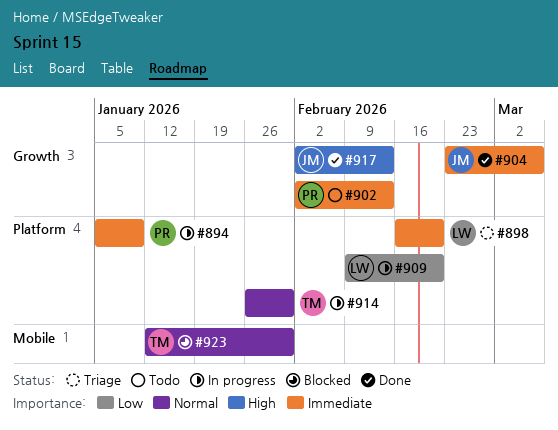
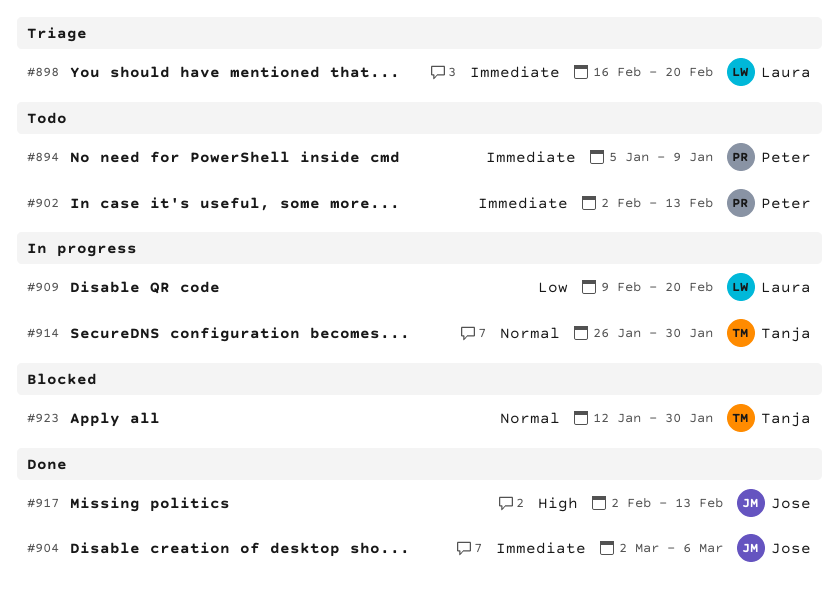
#894, status: In progress -> Todo
#904, start: Feb 23 -> Mar 2

